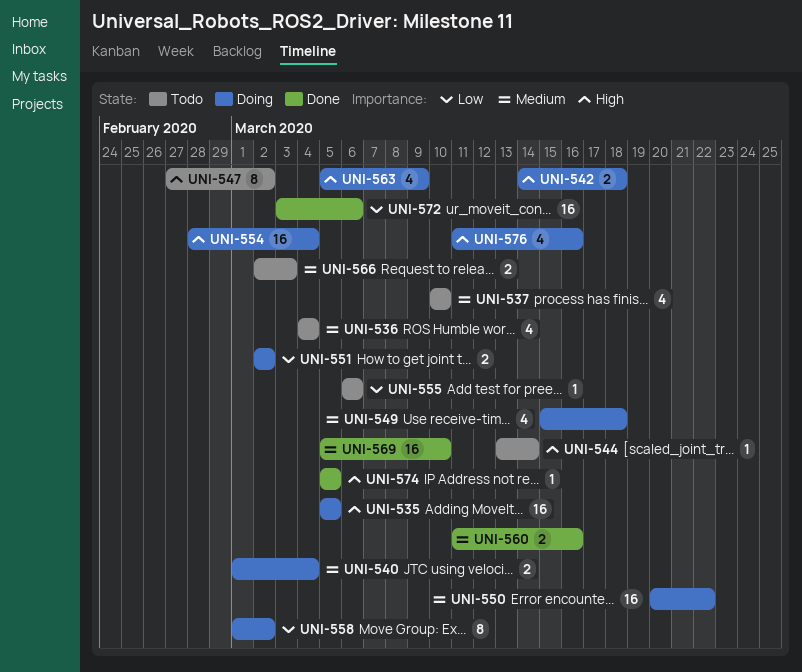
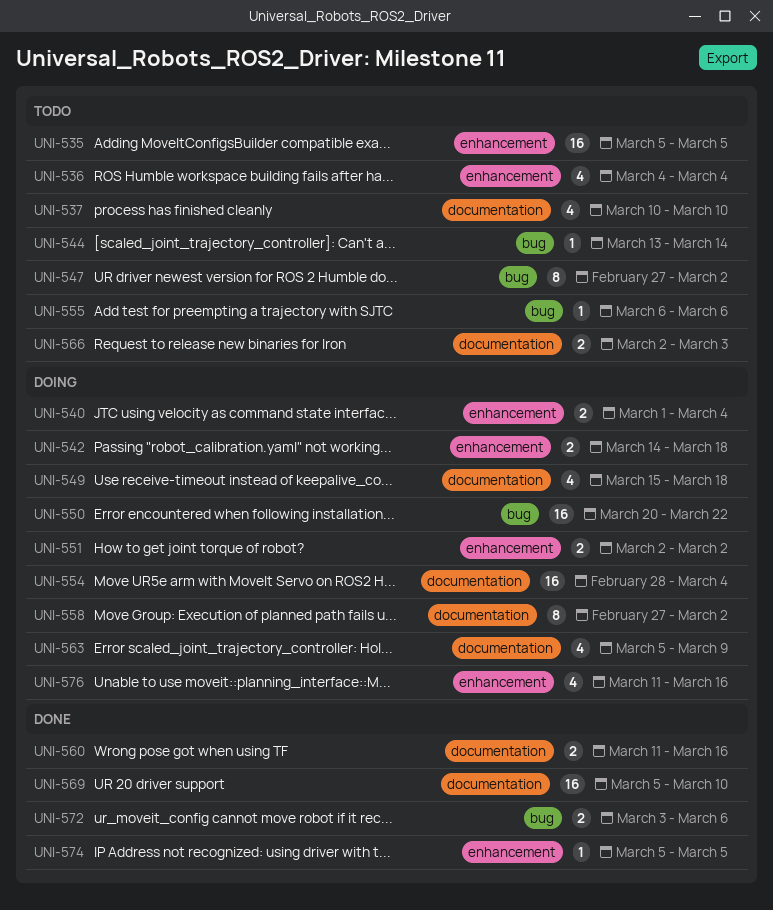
UNI-535, status: Doing -> Todo
UNI-558, start: Mar 1 -> Feb 27
UNI-572, estimate: 16 -> 2

